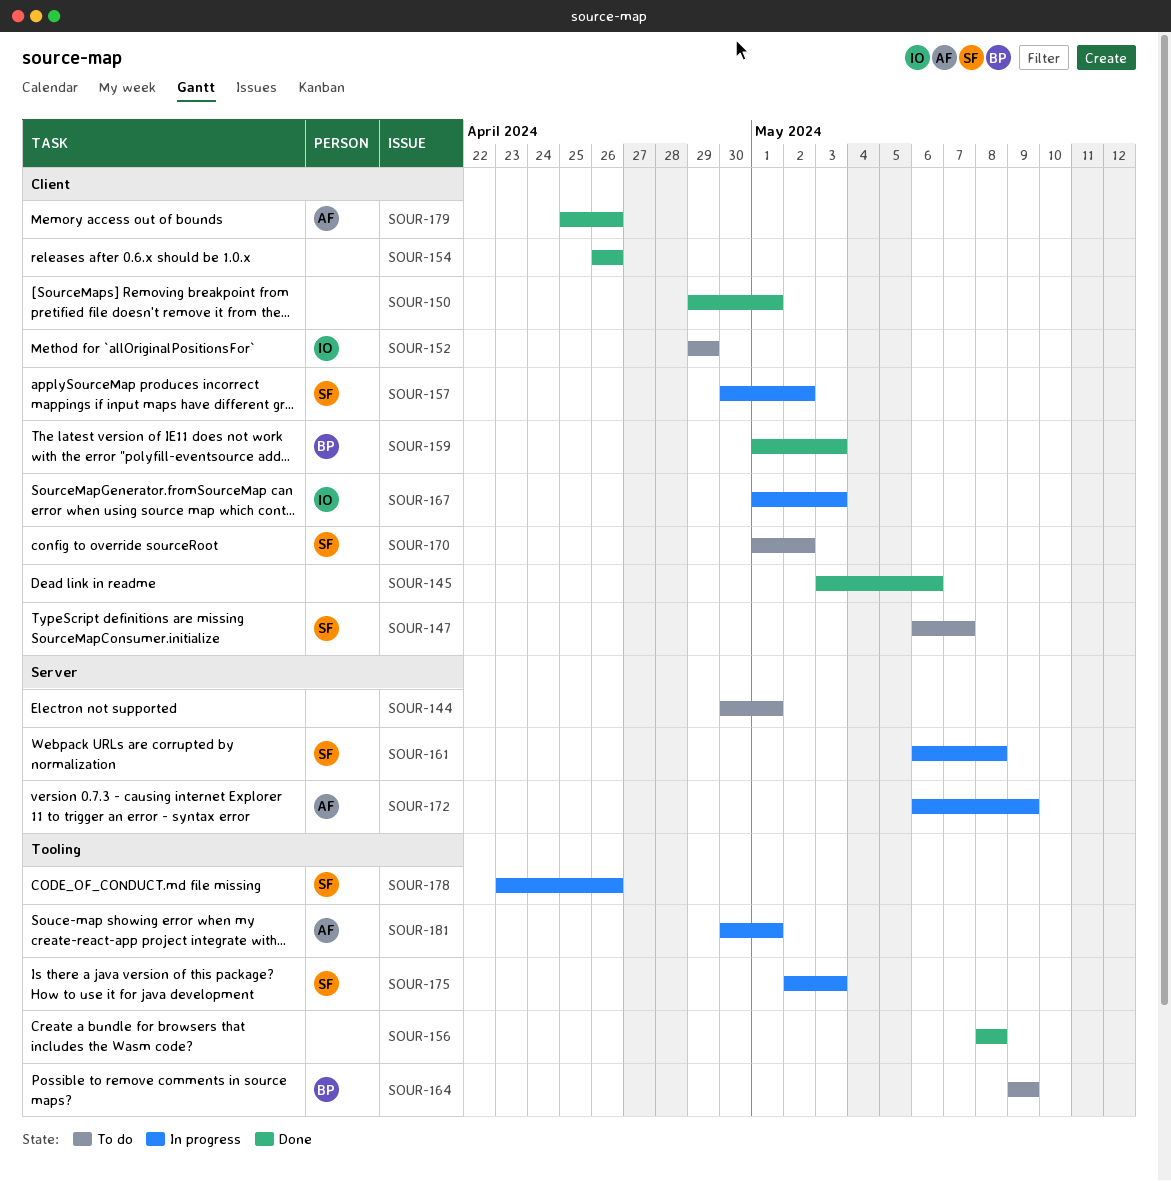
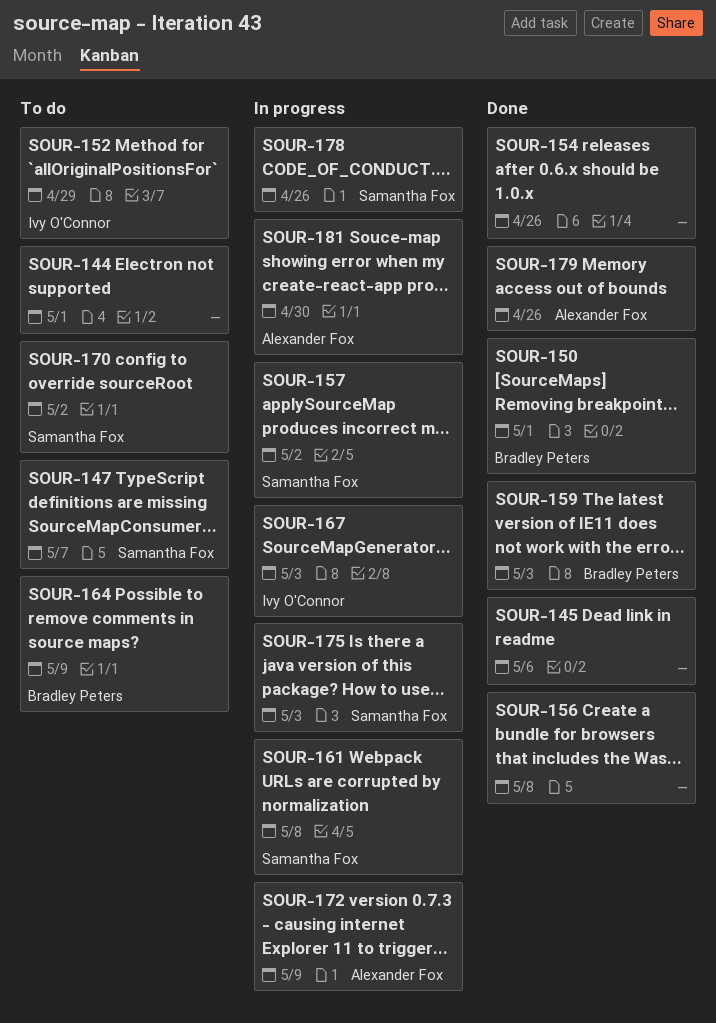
SOUR-150, owner: none -> Bradley Peters
SOUR-181, due: May 1 -> Apr 30

